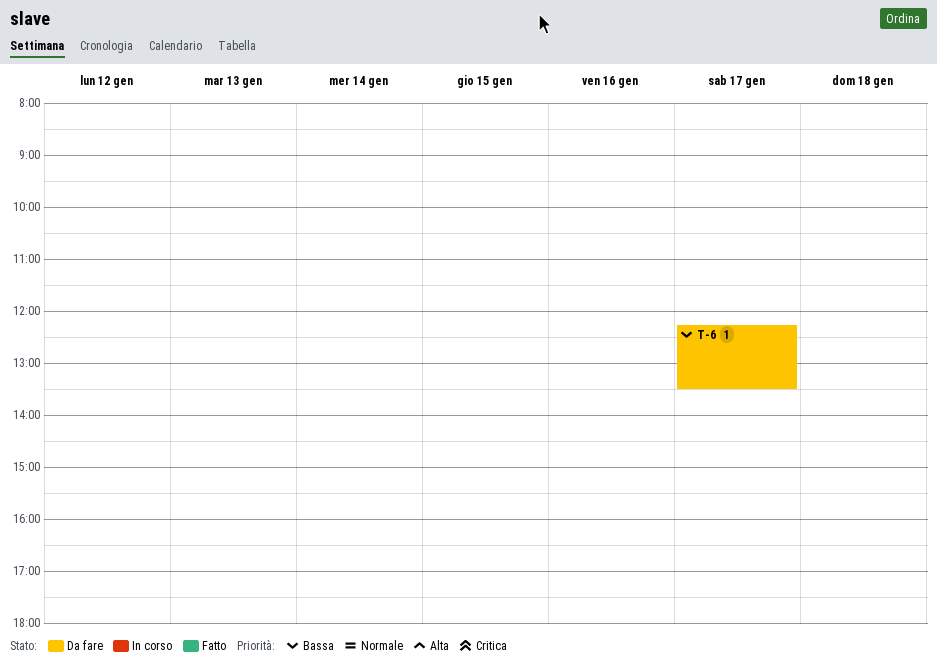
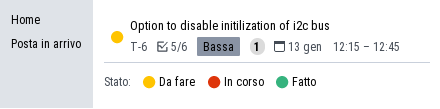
T-6, day: Jan 17 -> Jan 13
T-6, ends: 13:30 -> 12:45

